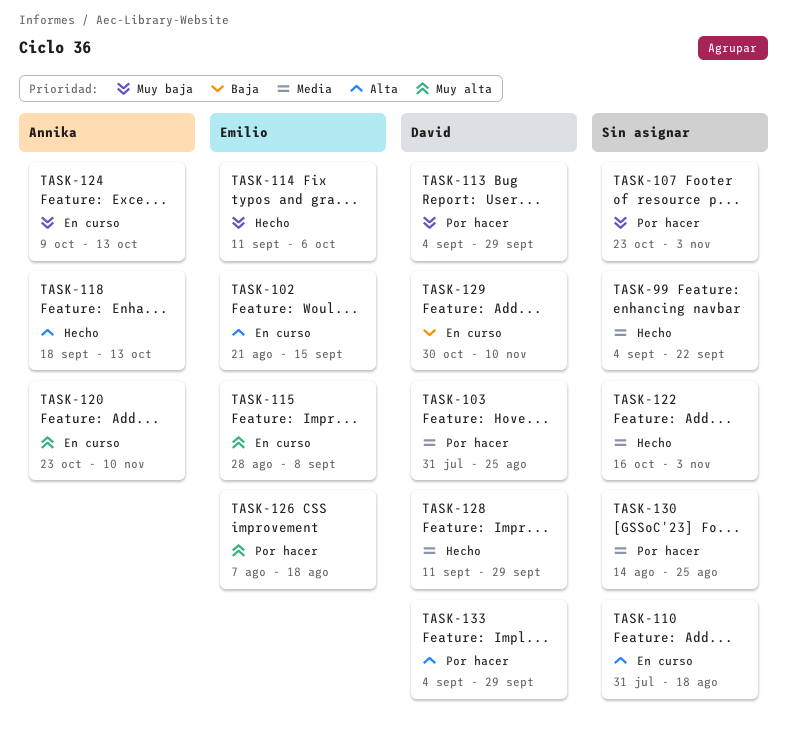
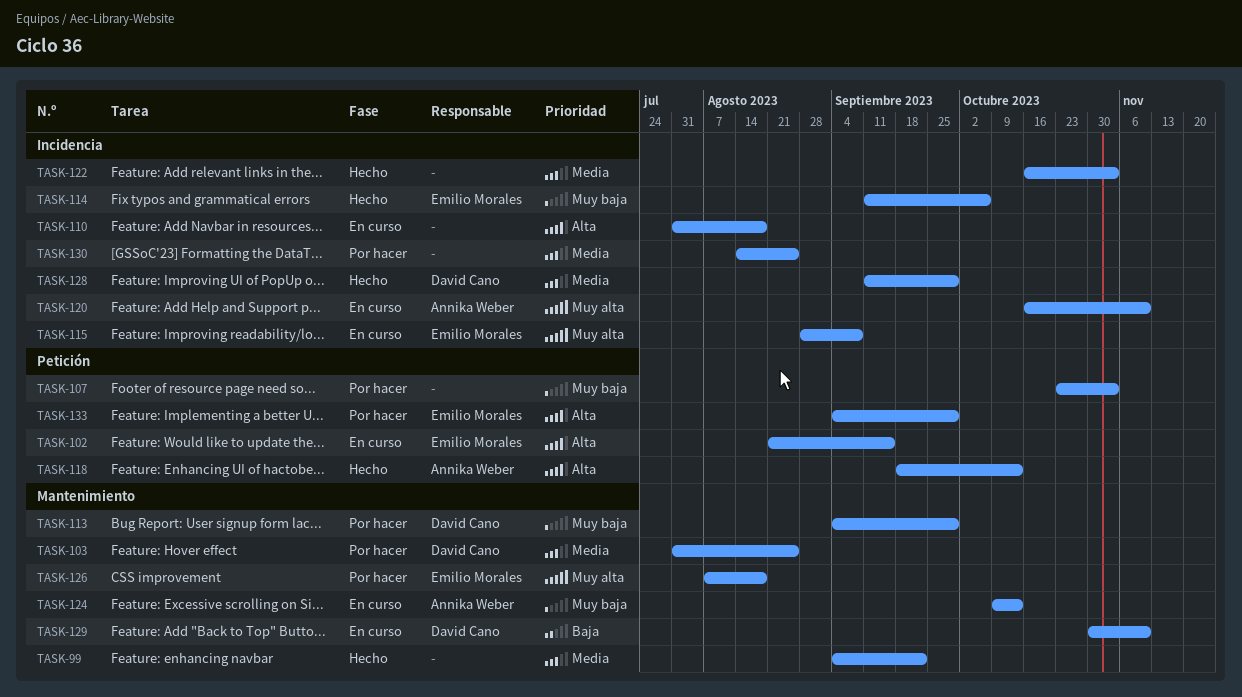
TASK-120, start: Oct 23 -> Oct 16
TASK-133, owner: David Cano -> Emilio Morales

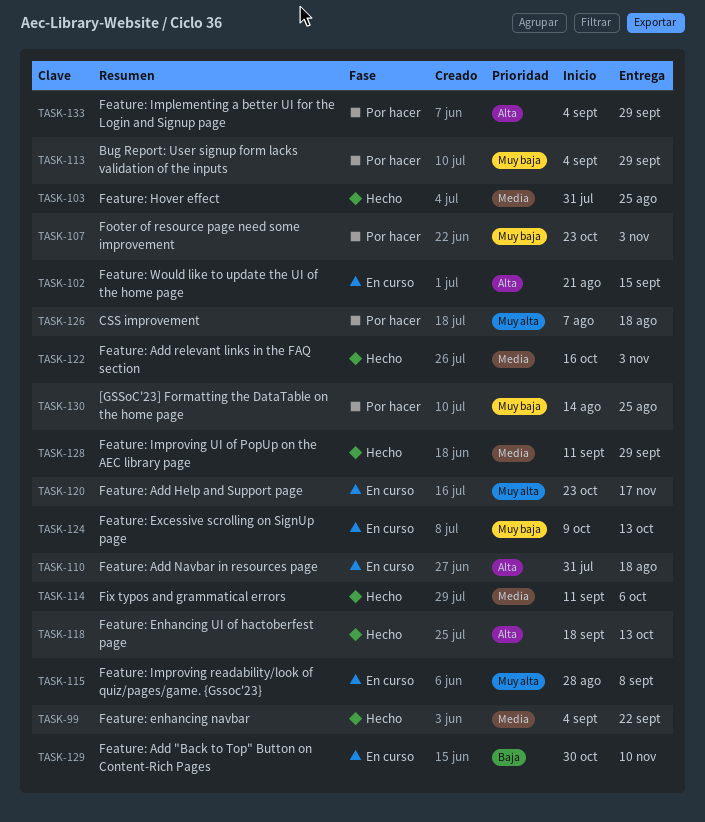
TASK-103, status: Por hacer -> Hecho
TASK-114, priority: Muy baja -> Media
TASK-120, start: Oct 16 -> Oct 23
TASK-120, due: Nov 10 -> Nov 17
TASK-130, priority: Media -> Muy baja

